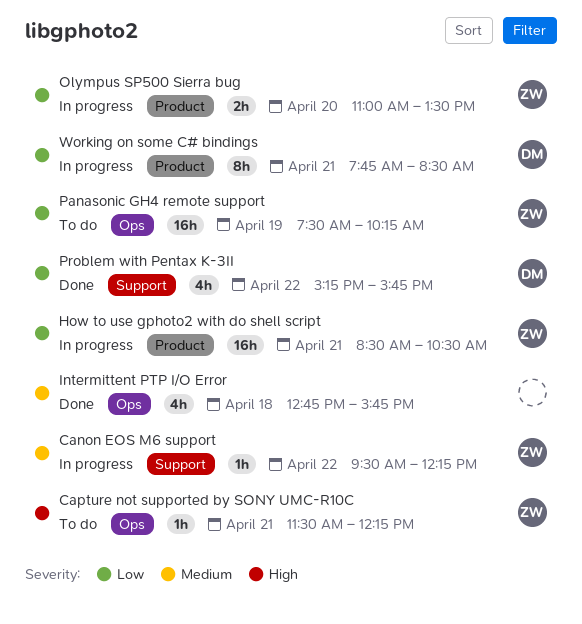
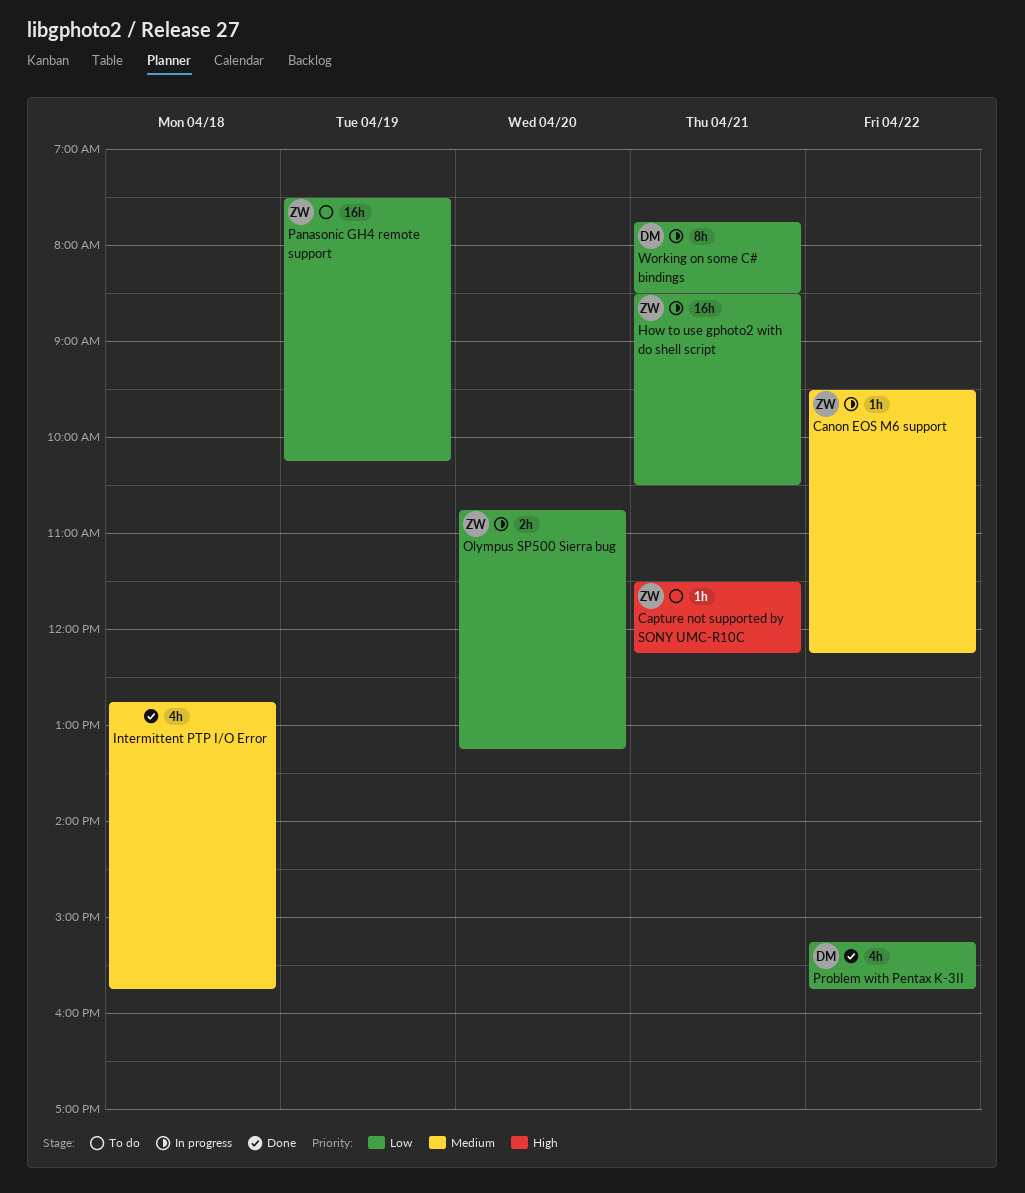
Olympus SP500 Sierra bug, begins: 11:00 -> 10:45
Olympus SP500 Sierra bug, ends: 13:30 -> 13:15

